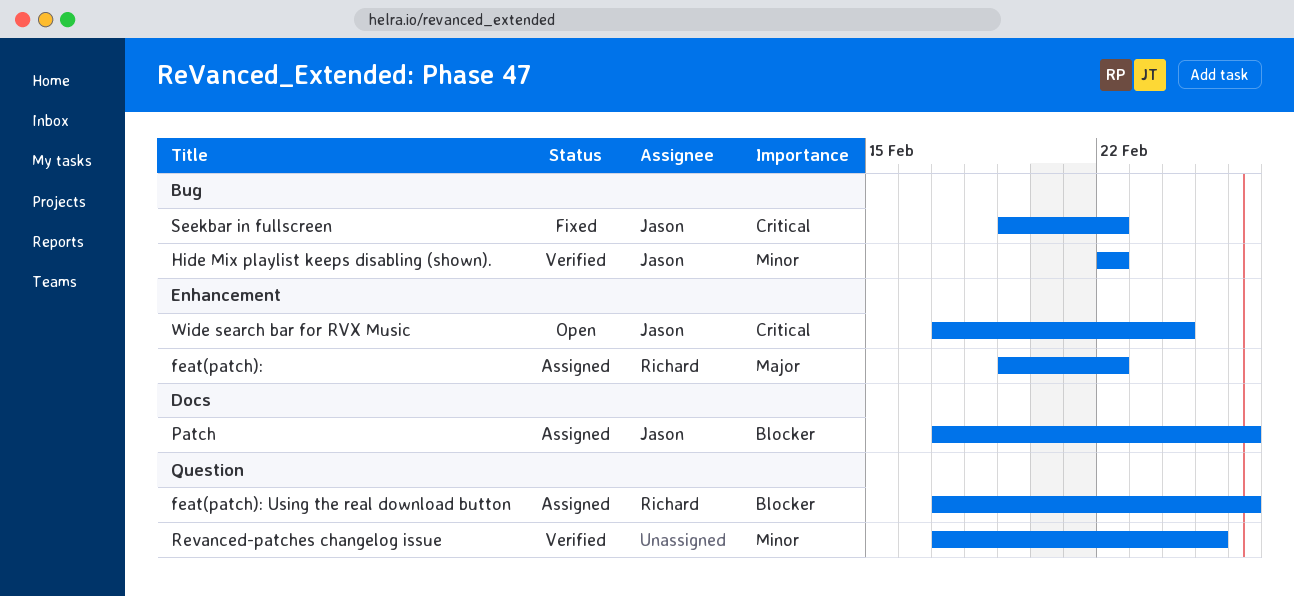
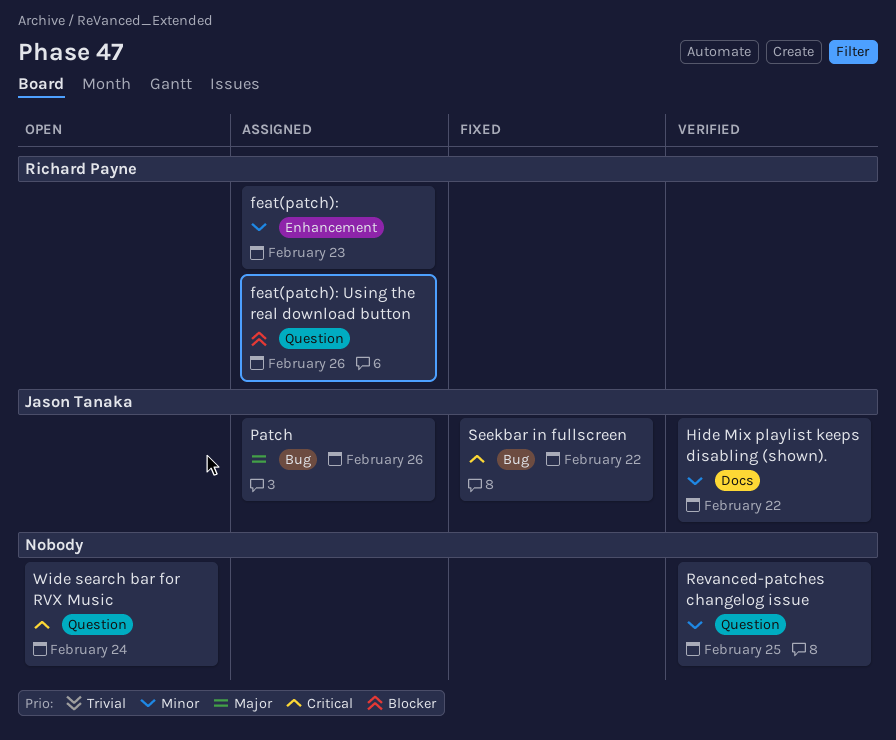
feat(patch):, priority: Major -> Minor
feat(patch):, due: Feb 22 -> Feb 23
Hide Mix playlist keeps disabling (shown)., label: Bug -> Docs
Patch, priority: Blocker -> Major
Patch, label: Docs -> Bug
Wide search bar for RVX Music, owner: Jason Tanaka -> none
Wide search bar for RVX Music, label: Enhancement -> Question

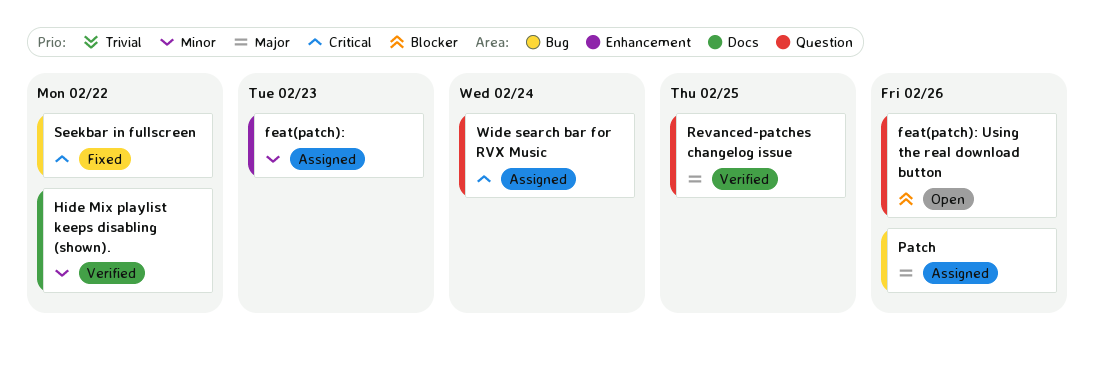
feat(patch): Using the real download button, status: Assigned -> Open
Revanced-patches changelog issue, priority: Minor -> Major
Wide search bar for RVX Music, status: Open -> Assigned

